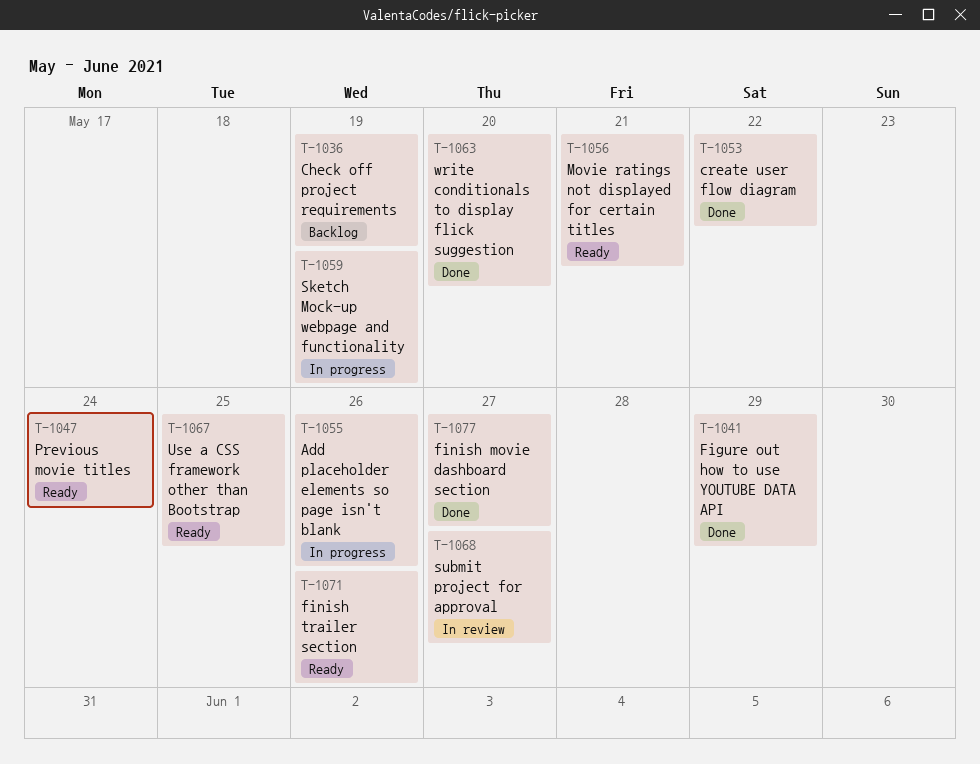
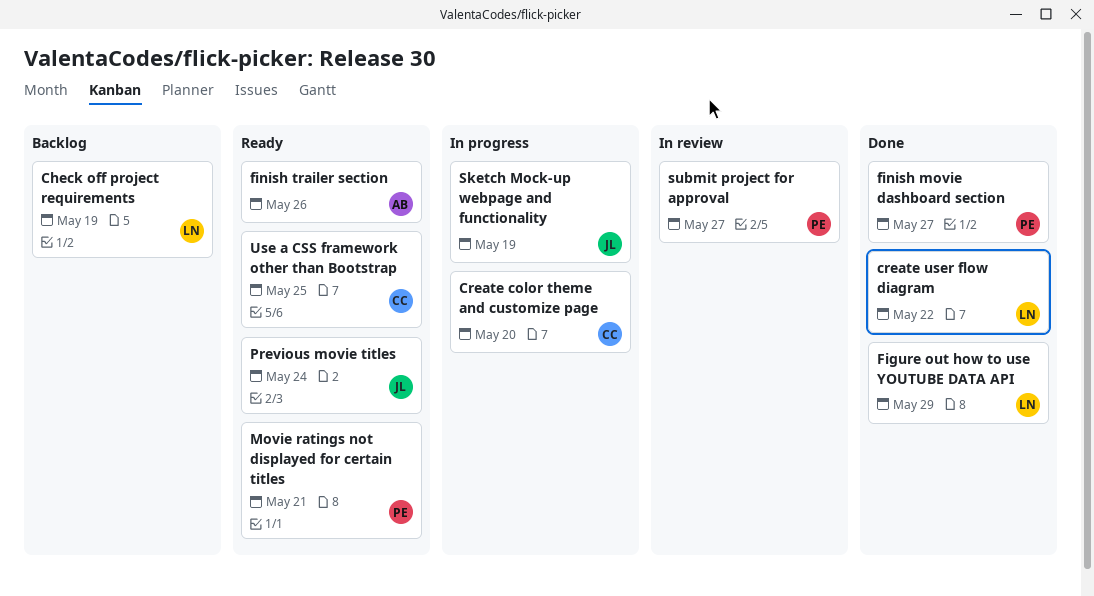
Add placeholder elements so page isn't blank: present -> none
Create color theme and customize page: none -> present
write conditionals to display flick suggestion: present -> none

